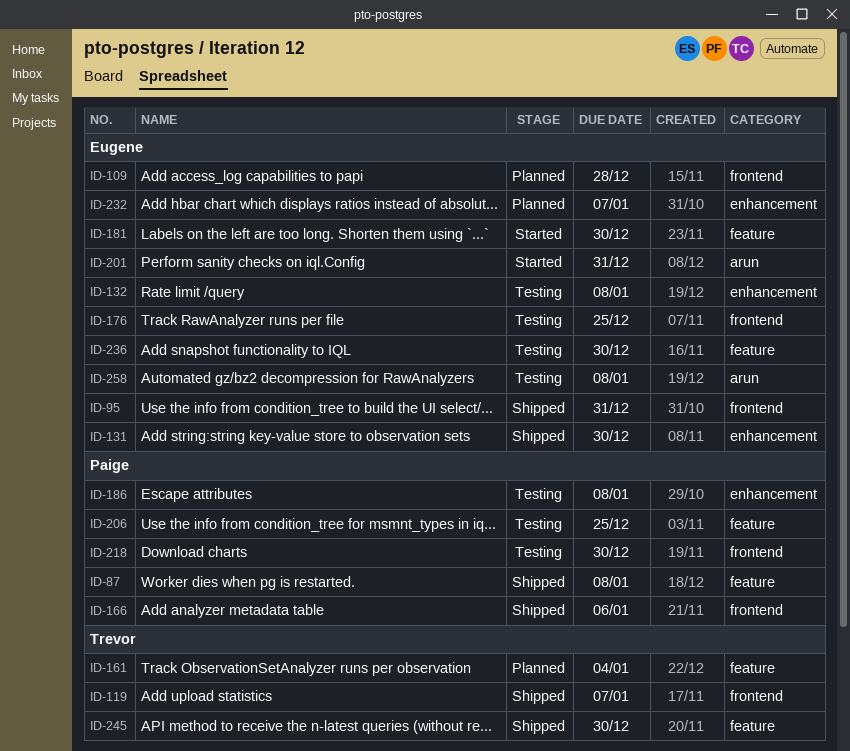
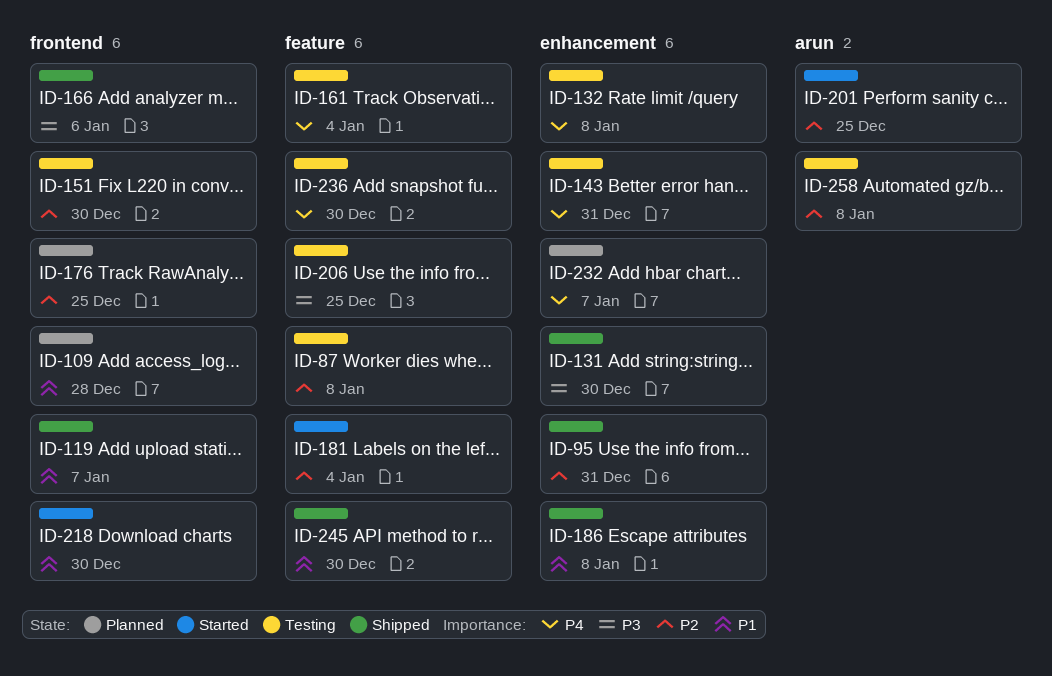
ID-87, status: Shipped -> Testing
ID-95, label: frontend -> enhancement
ID-143: none -> present
ID-151: none -> present
ID-161, status: Planned -> Testing
ID-176, status: Testing -> Planned
ID-181, due: Dec 30 -> Jan 4
ID-186, status: Testing -> Shipped
ID-201, due: Dec 31 -> Dec 25
ID-218, status: Testing -> Started

